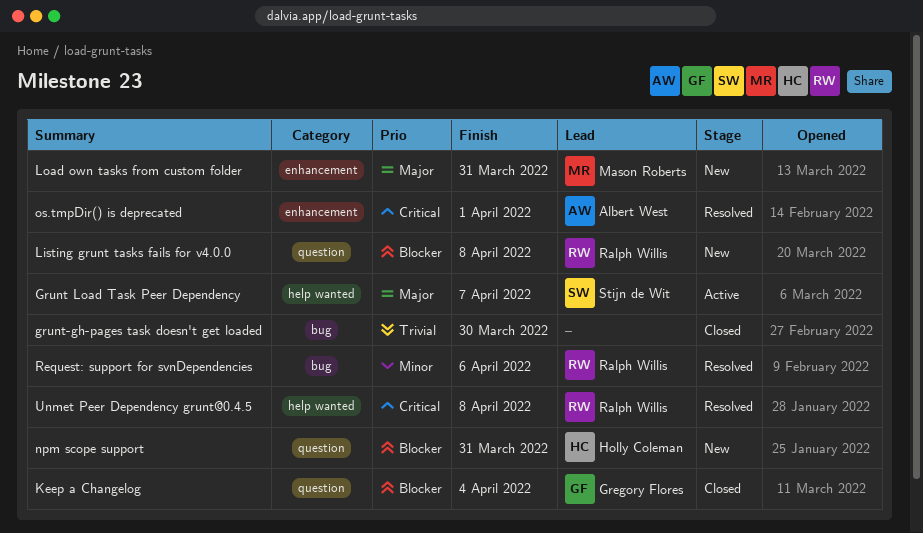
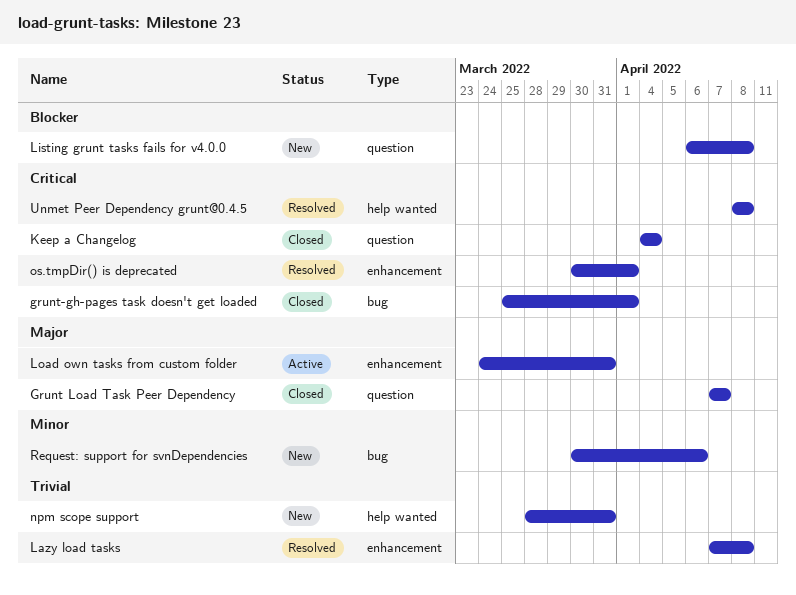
Grunt Load Task Peer Dependency, status: Active -> Closed
Grunt Load Task Peer Dependency, label: help wanted -> question
grunt-gh-pages task doesn't get loaded, priority: Trivial -> Critical
grunt-gh-pages task doesn't get loaded, due: Mar 30 -> Apr 1
Keep a Changelog, priority: Blocker -> Critical
Lazy load tasks: none -> present
Load own tasks from custom folder, status: New -> Active
npm scope support, priority: Blocker -> Trivial
npm scope support, label: question -> help wanted
Request: support for svnDependencies, status: Resolved -> New

